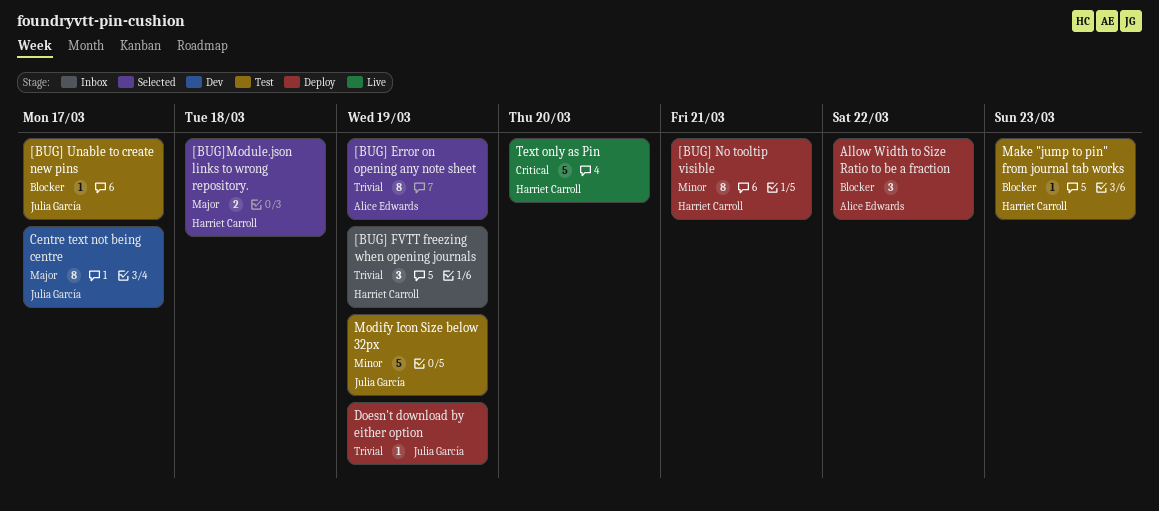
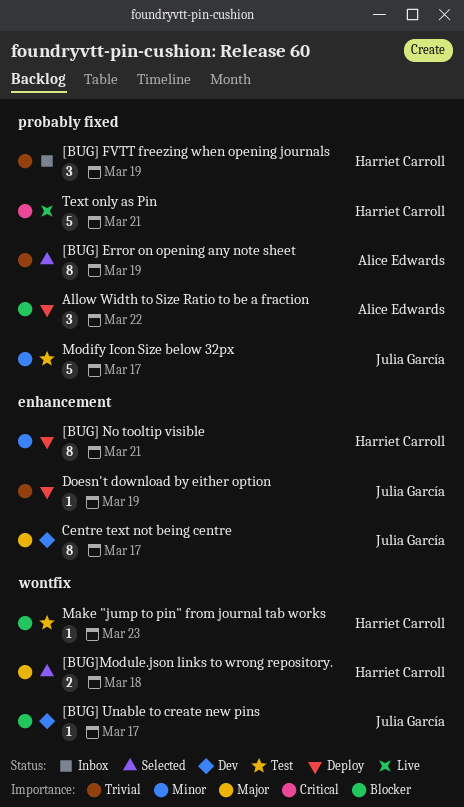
[BUG] Unable to create new pins, status: Test -> Dev
Modify Icon Size below 32px, due: Mar 19 -> Mar 17
Text only as Pin, due: Mar 20 -> Mar 21

